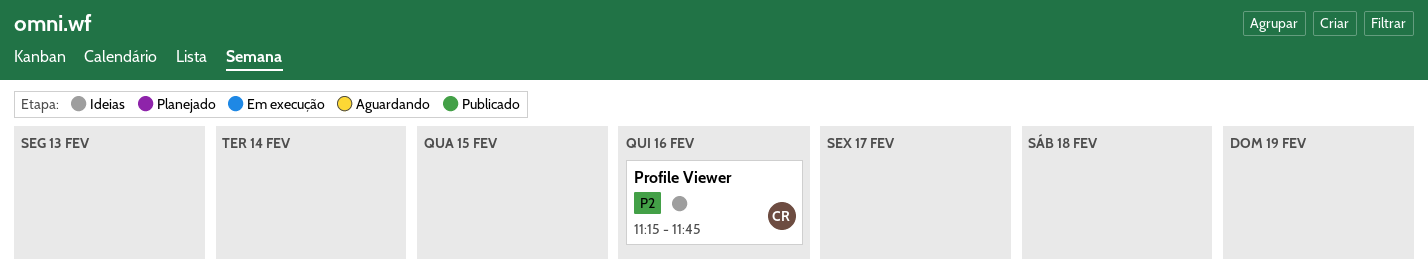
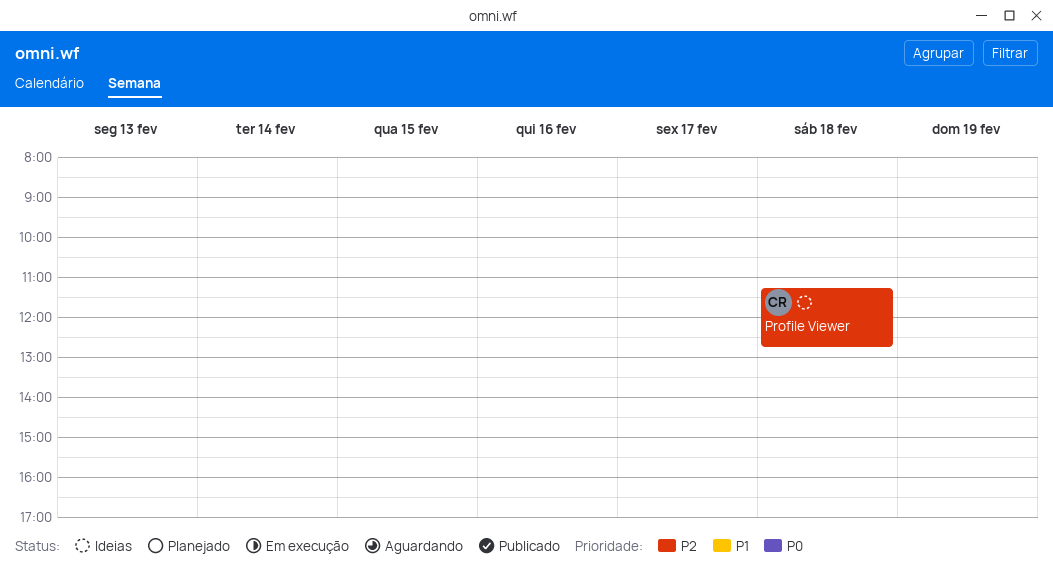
Profile Viewer, day: Feb 16 -> Feb 18
Profile Viewer, ends: 11:45 -> 12:45

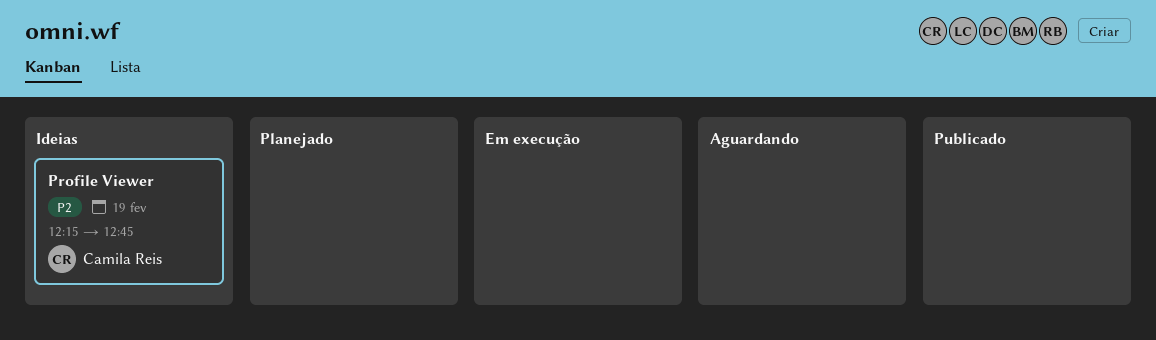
Profile Viewer, day: Feb 18 -> Feb 19
Profile Viewer, begins: 11:15 -> 12:15

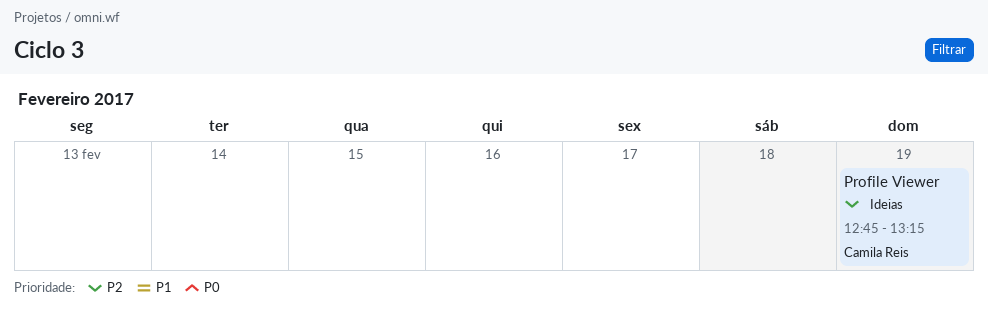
Profile Viewer, begins: 12:15 -> 12:45
Profile Viewer, ends: 12:45 -> 13:15

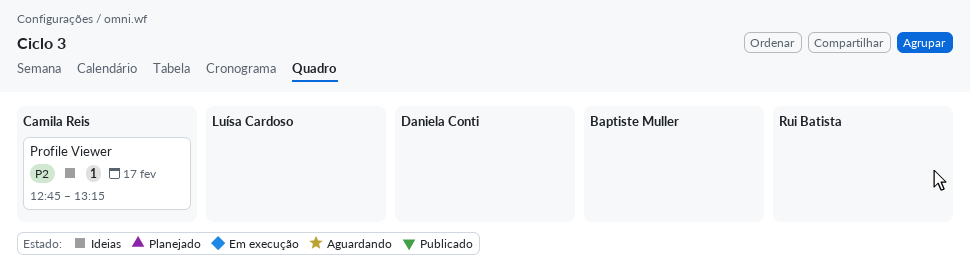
Profile Viewer, day: Feb 19 -> Feb 17

